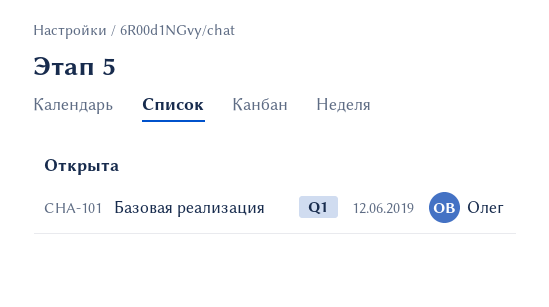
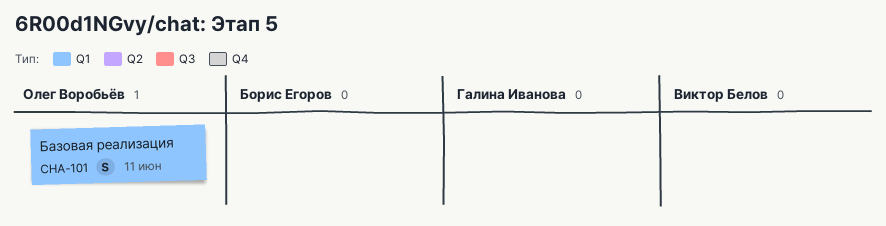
CHA-101, due: Jun 12 -> Jun 11

